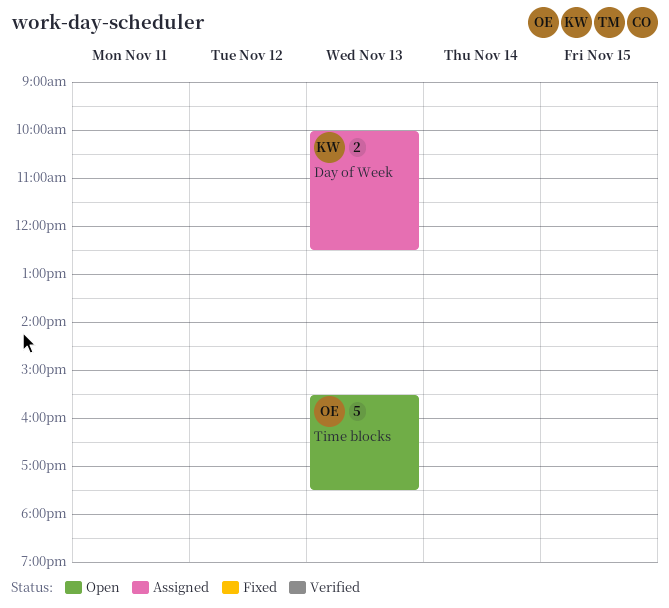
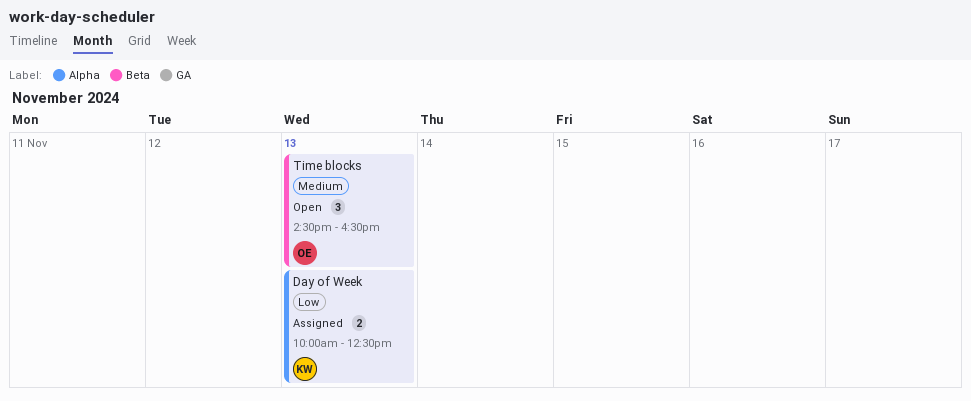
Time blocks, estimate: 5 -> 3
Time blocks, begins: 15:30 -> 14:30
Time blocks, ends: 17:30 -> 16:30

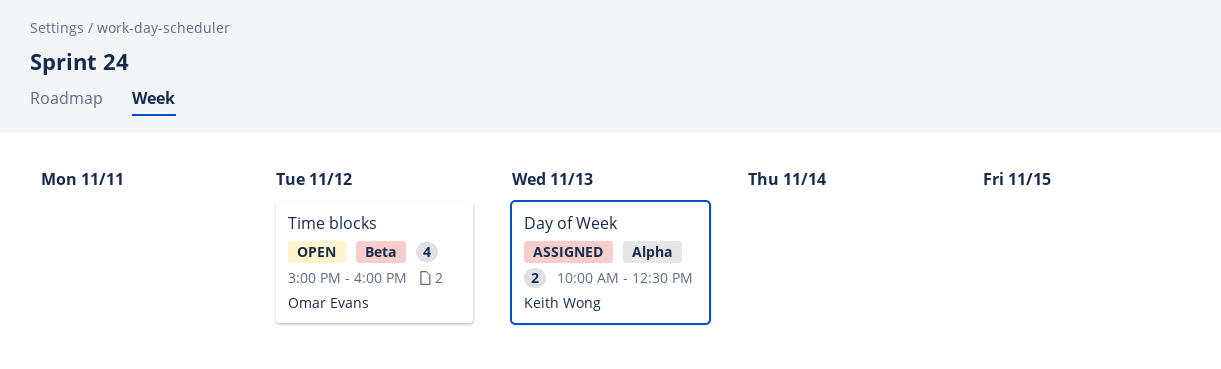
Time blocks, estimate: 3 -> 4
Time blocks, day: Nov 13 -> Nov 12
Time blocks, begins: 14:30 -> 15:00
Time blocks, ends: 16:30 -> 16:00

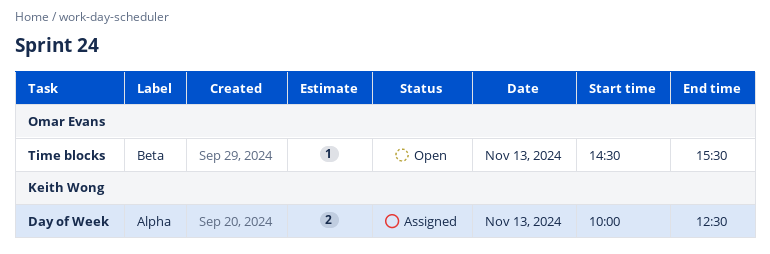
Time blocks, estimate: 4 -> 1
Time blocks, day: Nov 12 -> Nov 13
Time blocks, begins: 15:00 -> 14:30
Time blocks, ends: 16:00 -> 15:30

